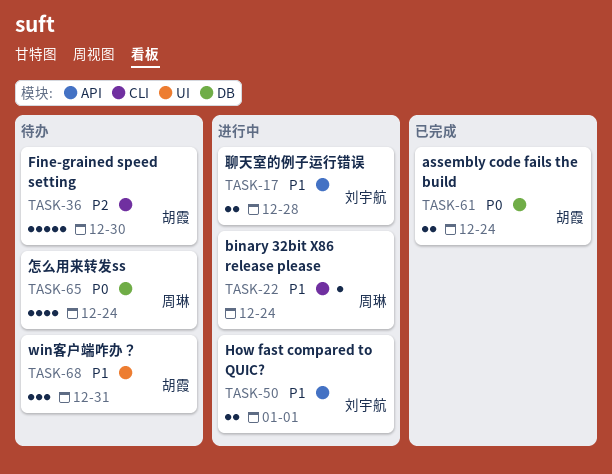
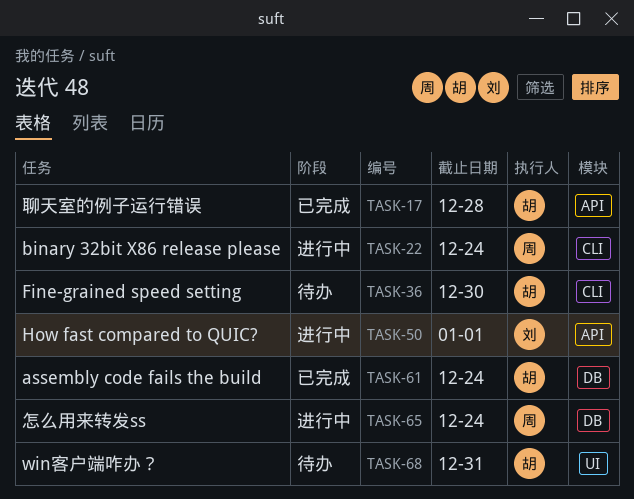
TASK-17, status: 进行中 -> 已完成
TASK-17, owner: 刘宇航 -> 胡霞
TASK-65, status: 待办 -> 进行中

